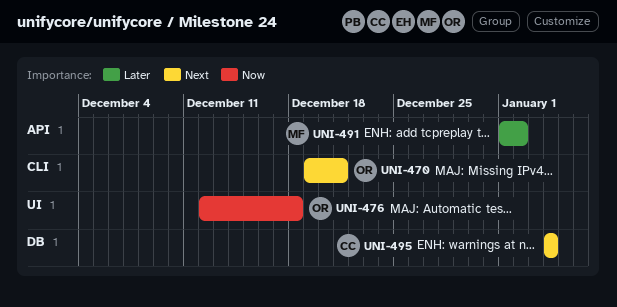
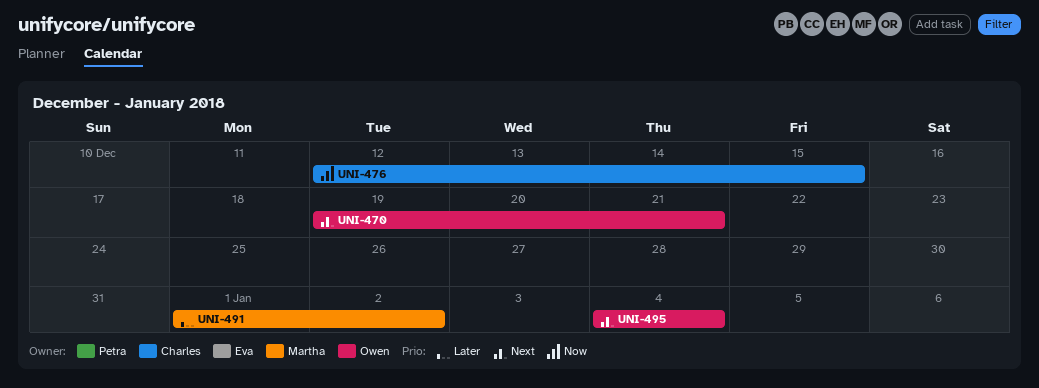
UNI-476, owner: Owen -> Charles
UNI-476, due: Dec 18 -> Dec 15
UNI-495, owner: Charles -> Owen

